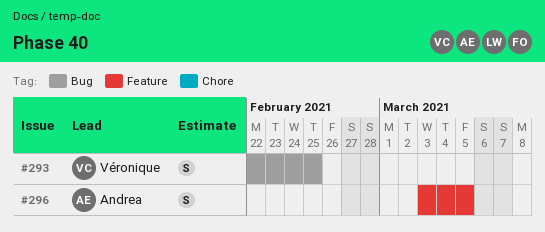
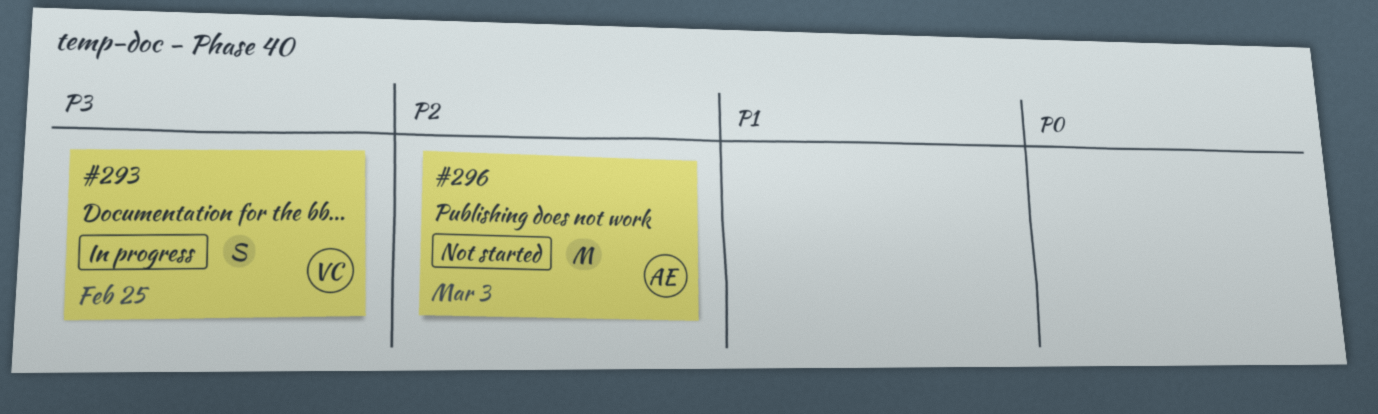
#296, estimate: S -> M
#296, due: Mar 5 -> Mar 3

